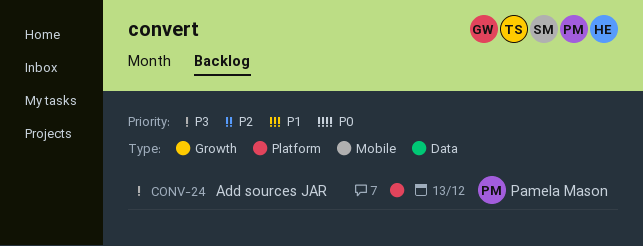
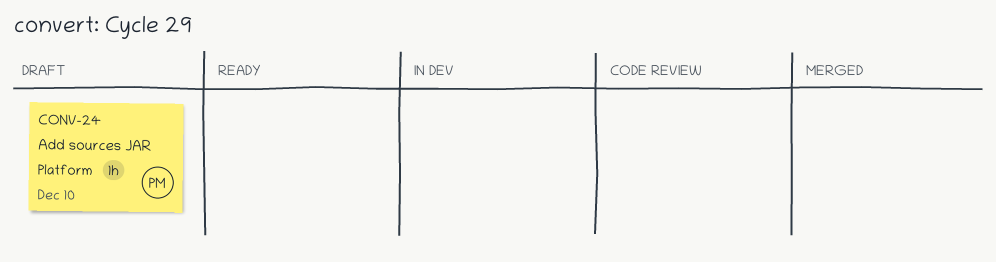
CONV-24, due: Dec 13 -> Dec 10

